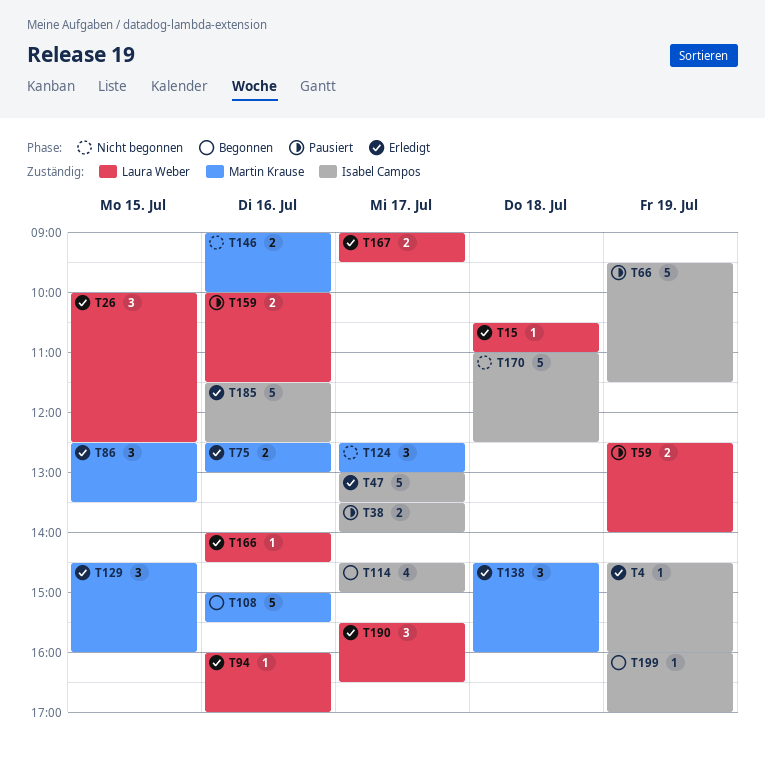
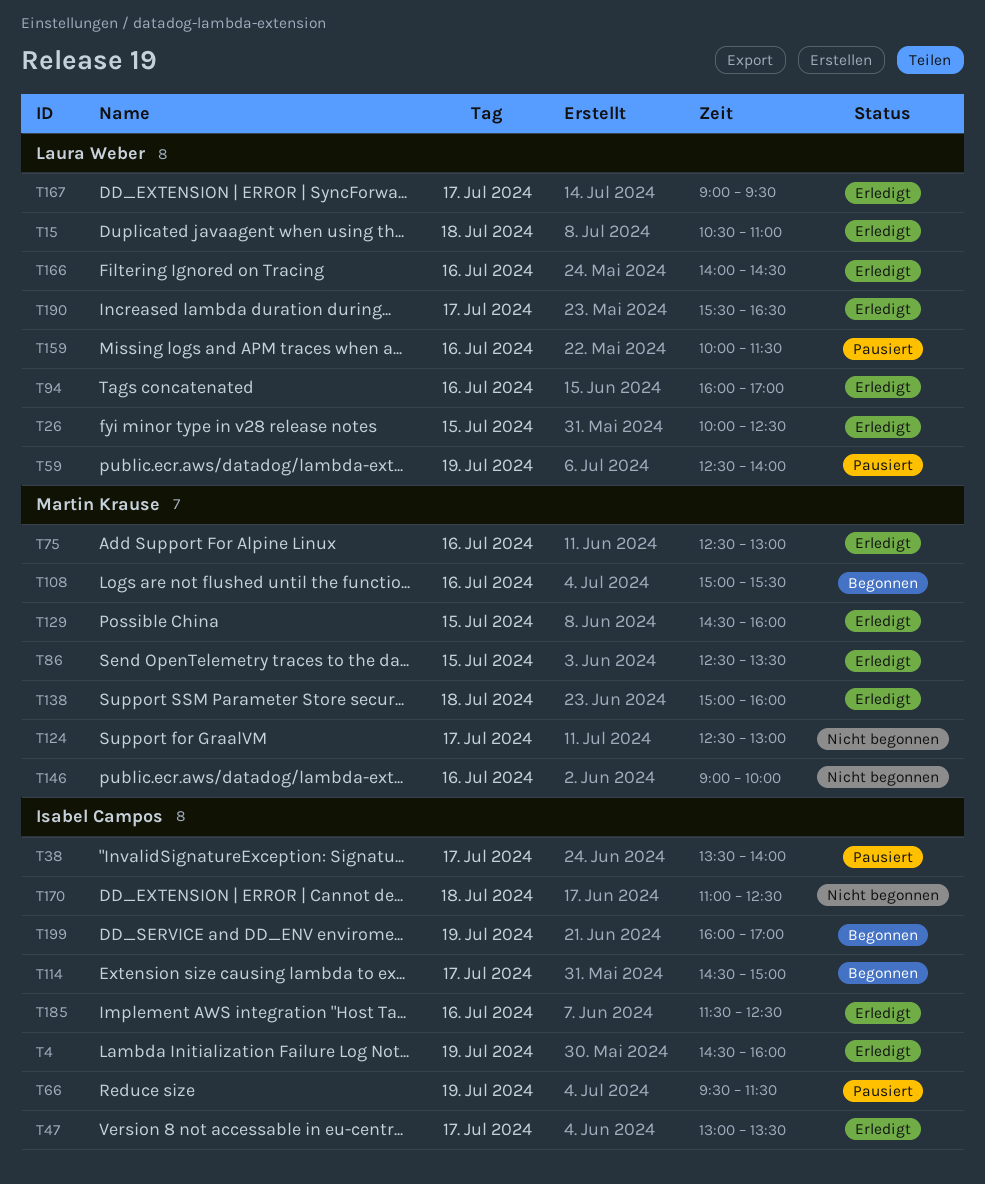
T138, begins: 14:30 -> 15:00

